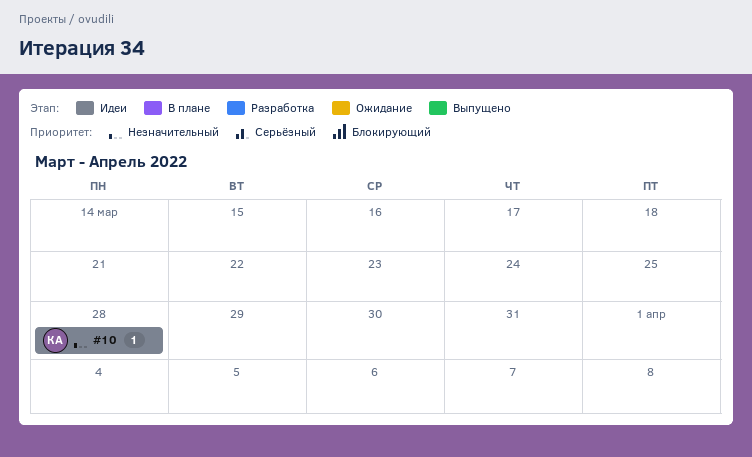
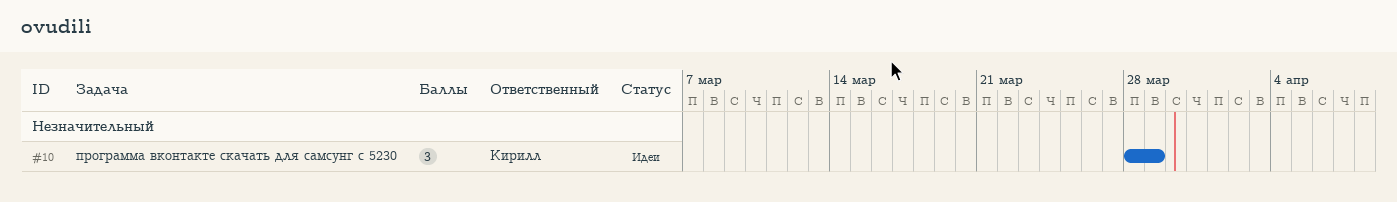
#10, estimate: 1 -> 3
#10, due: Mar 28 -> Mar 29

